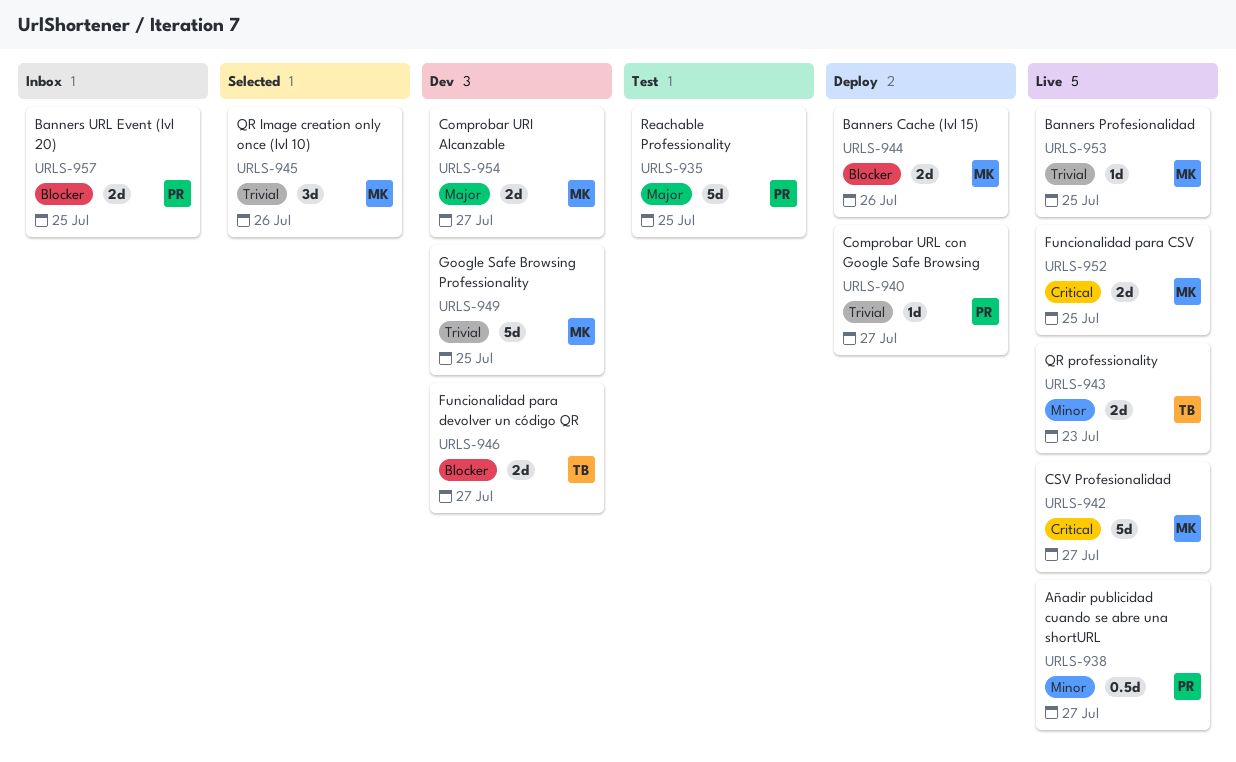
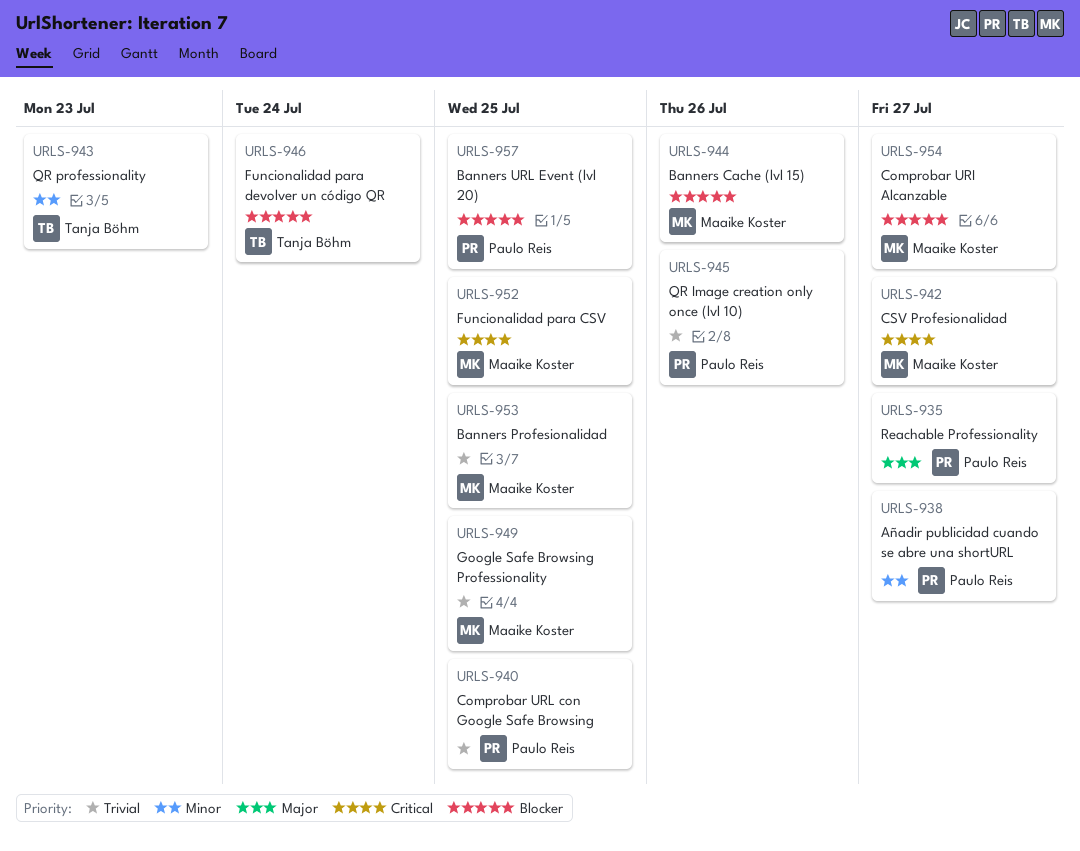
URLS-935, due: Jul 25 -> Jul 27
URLS-940, due: Jul 27 -> Jul 25
URLS-945, owner: Maaike Koster -> Paulo Reis
URLS-946, due: Jul 27 -> Jul 24
URLS-954, priority: Major -> Blocker

